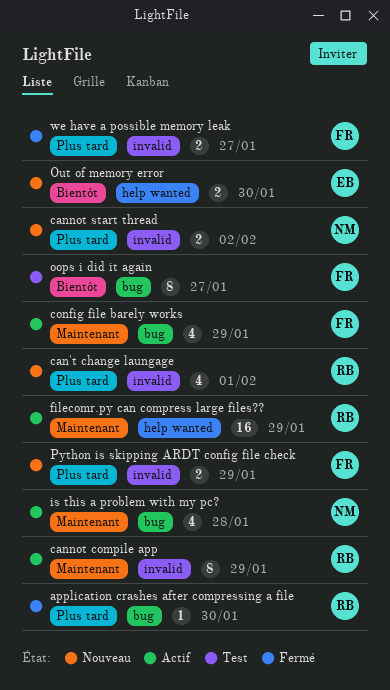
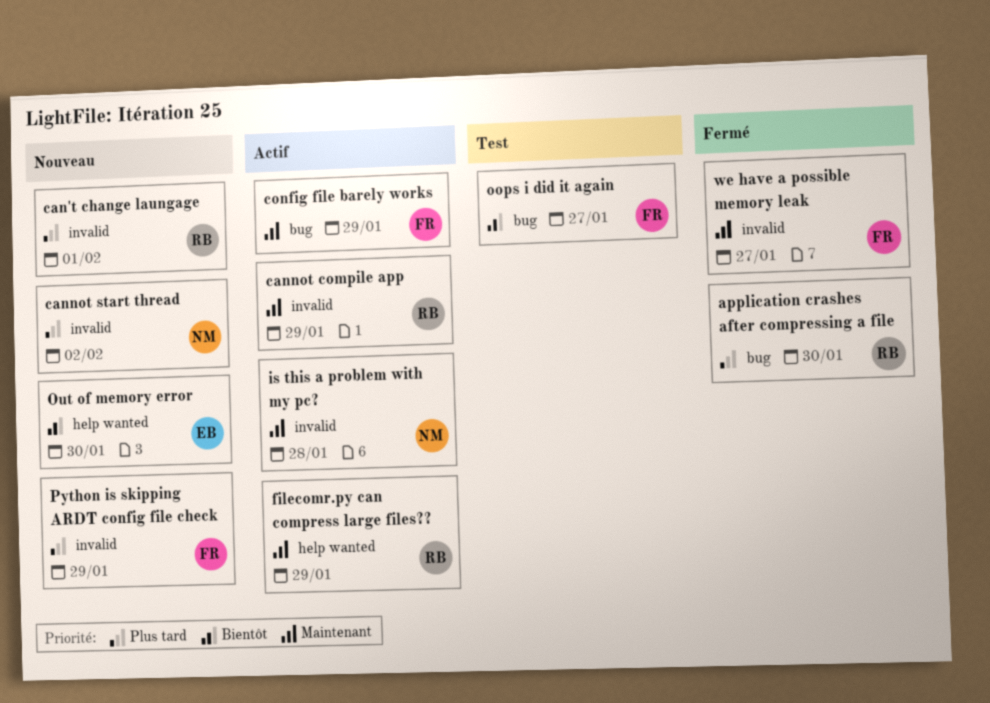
is this a problem with my pc?, label: bug -> invalid
we have a possible memory leak, priority: Plus tard -> Maintenant

